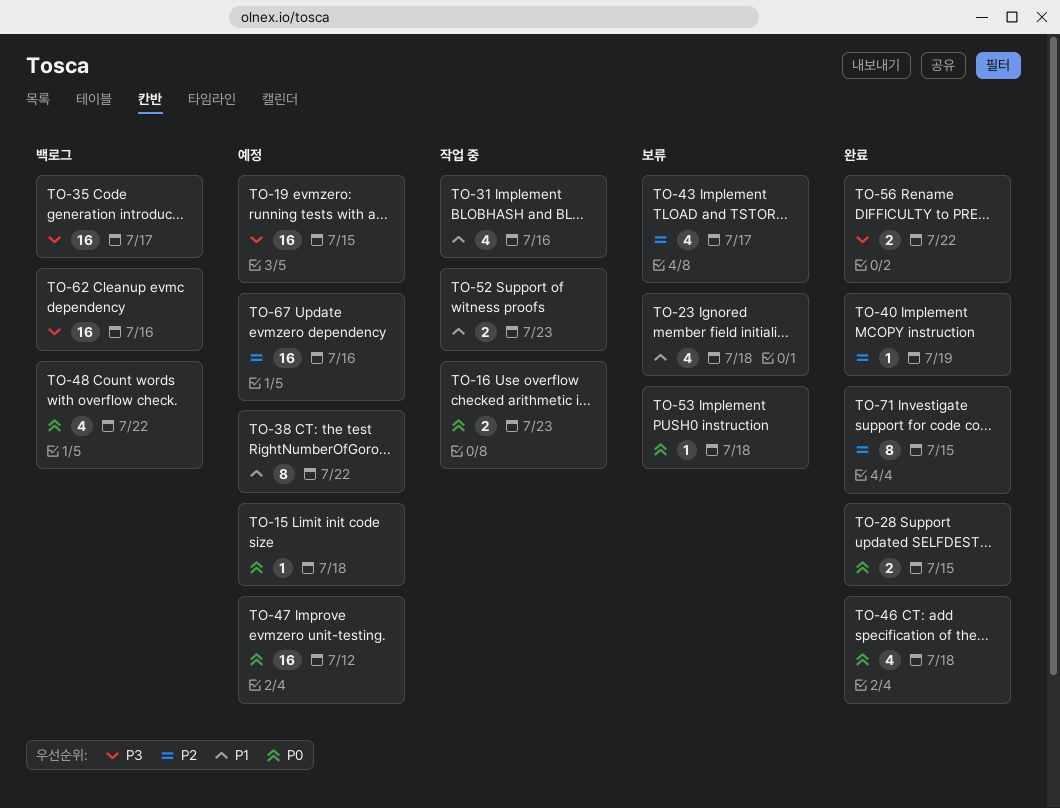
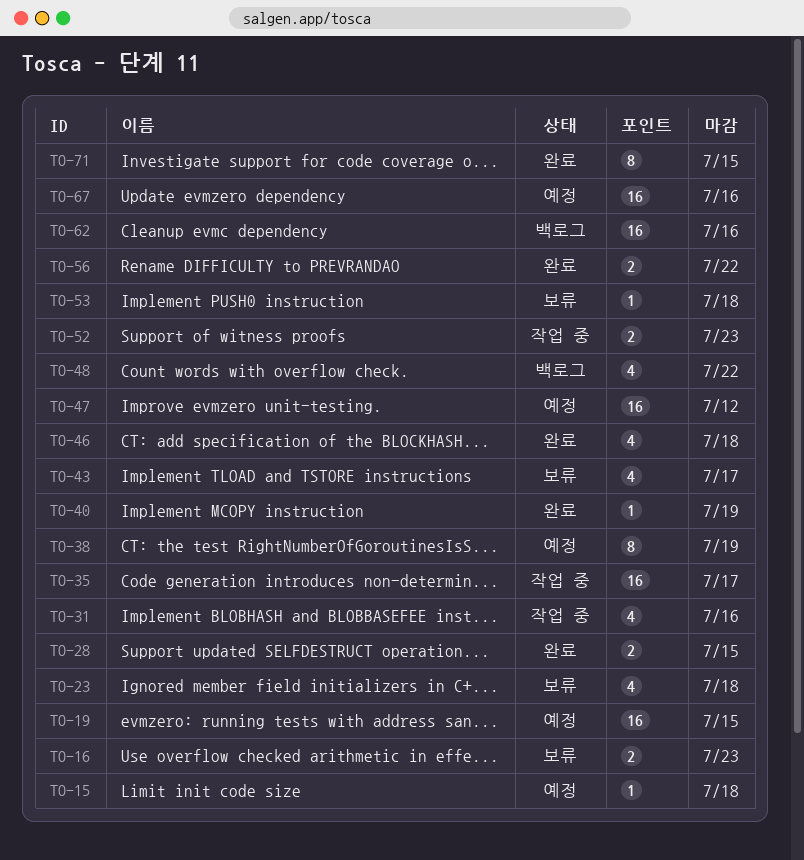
TO-16, status: 작업 중 -> 보류
TO-35, status: 백로그 -> 작업 중
TO-38, due: Jul 22 -> Jul 19

